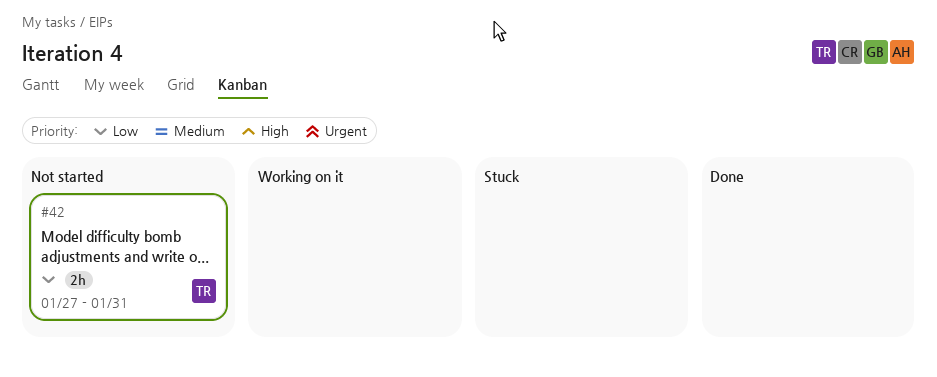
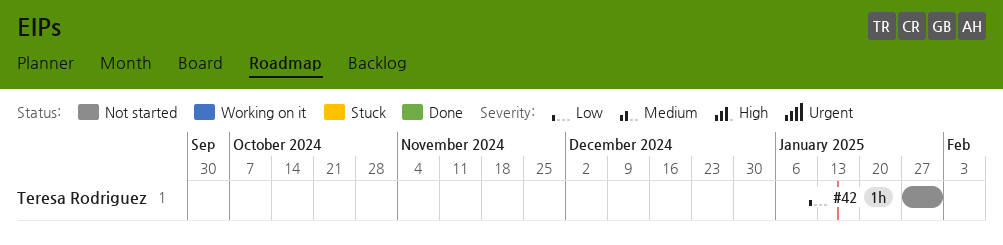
#42, estimate: 2h -> 1h

